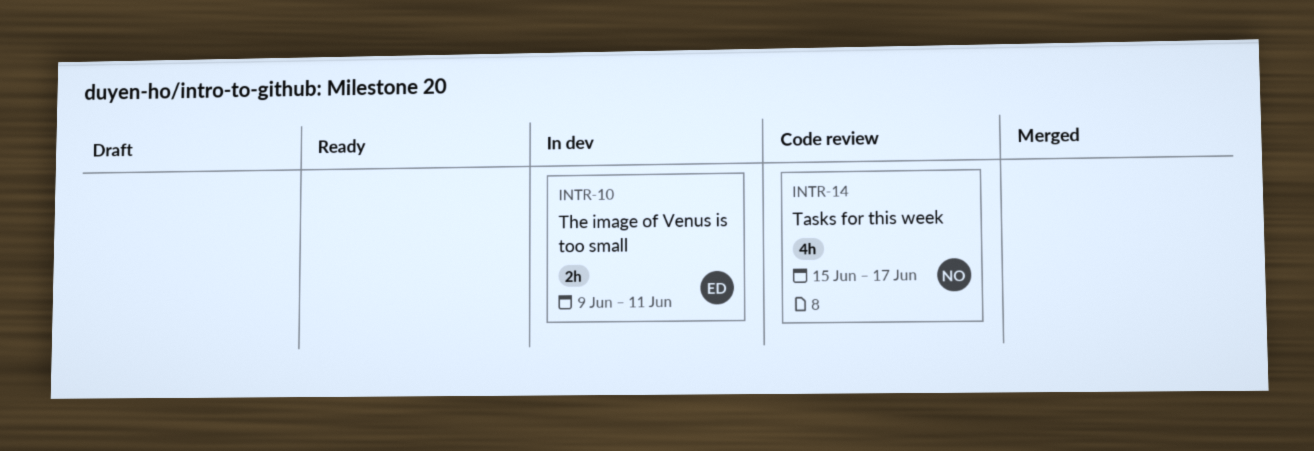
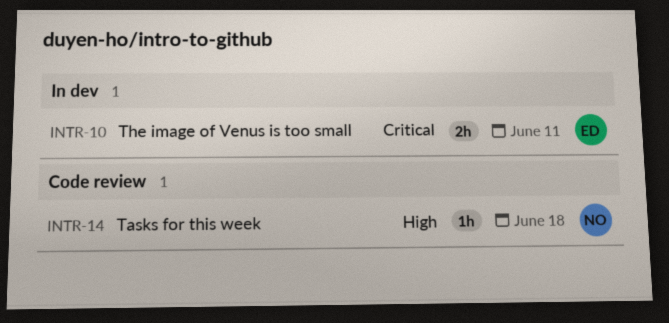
INTR-14, estimate: 4h -> 1h
INTR-14, due: Jun 17 -> Jun 18

